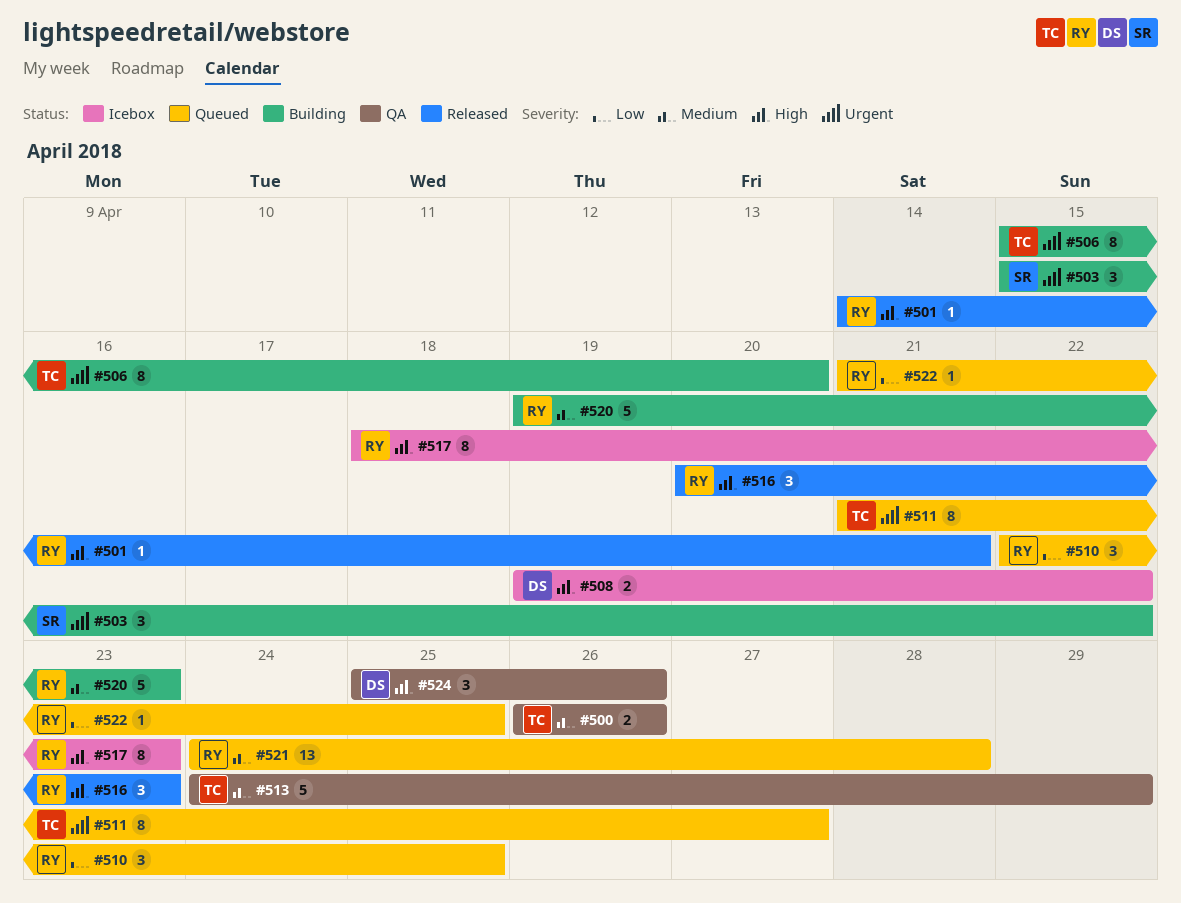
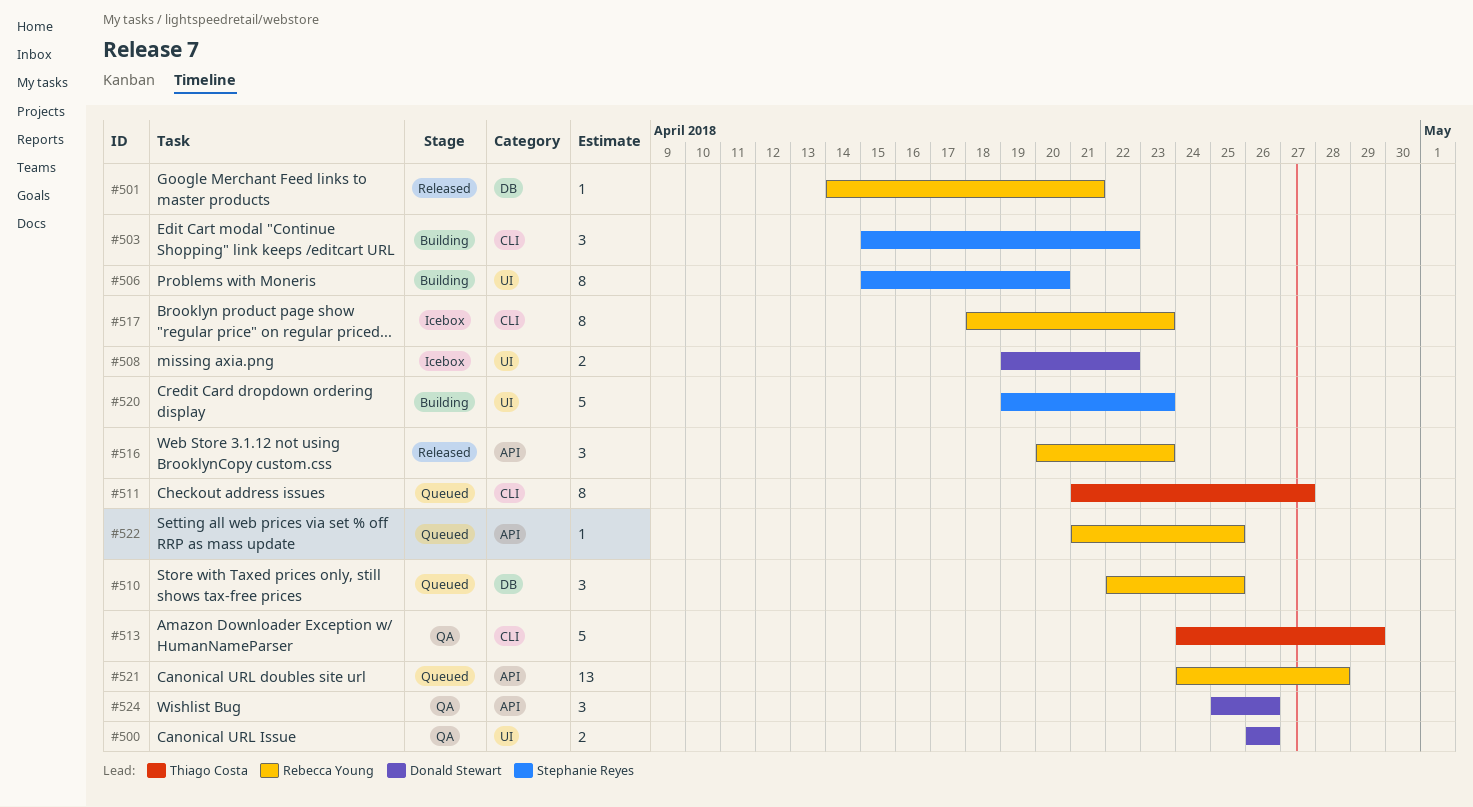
#500, owner: Thiago Costa -> Donald Stewart
#506, owner: Thiago Costa -> Stephanie Reyes
#520, owner: Rebecca Young -> Stephanie Reyes

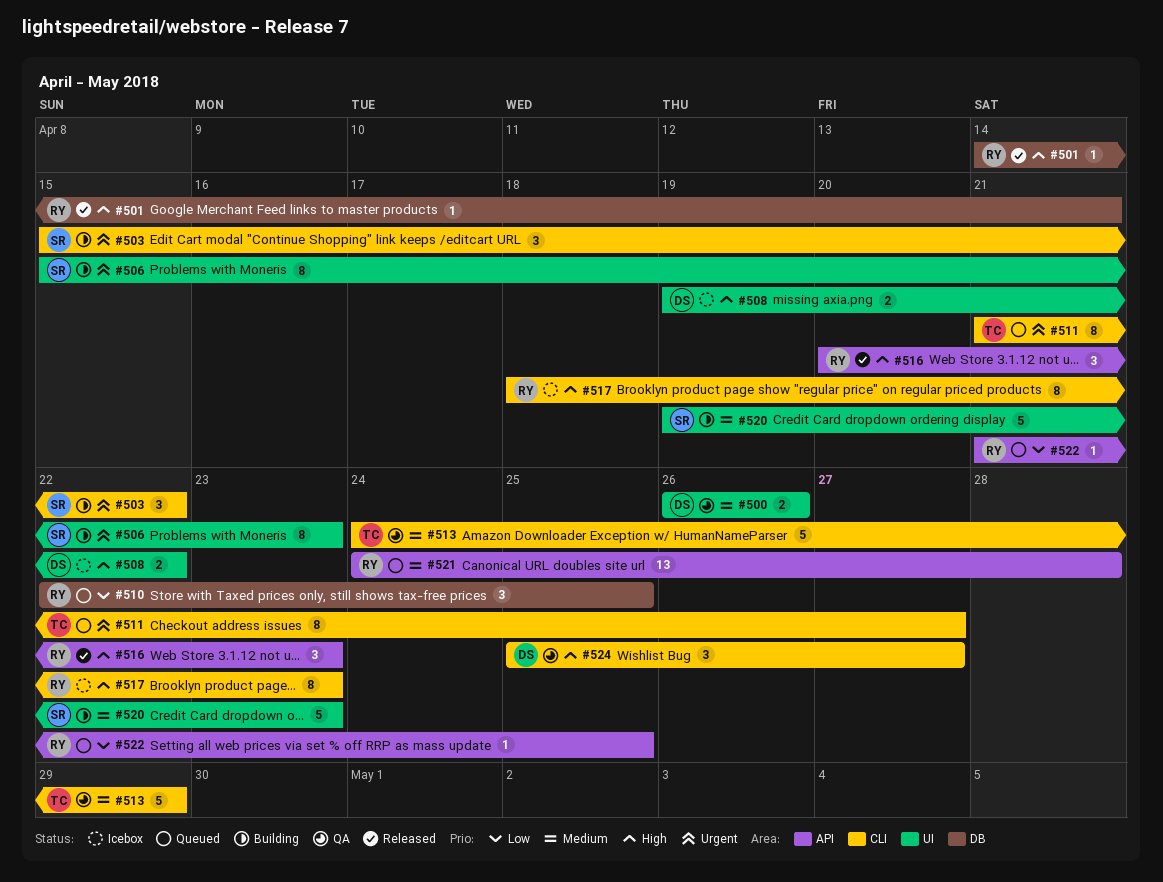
#506, due: Apr 20 -> Apr 23
#524, label: API -> CLI
#524, due: Apr 26 -> Apr 27

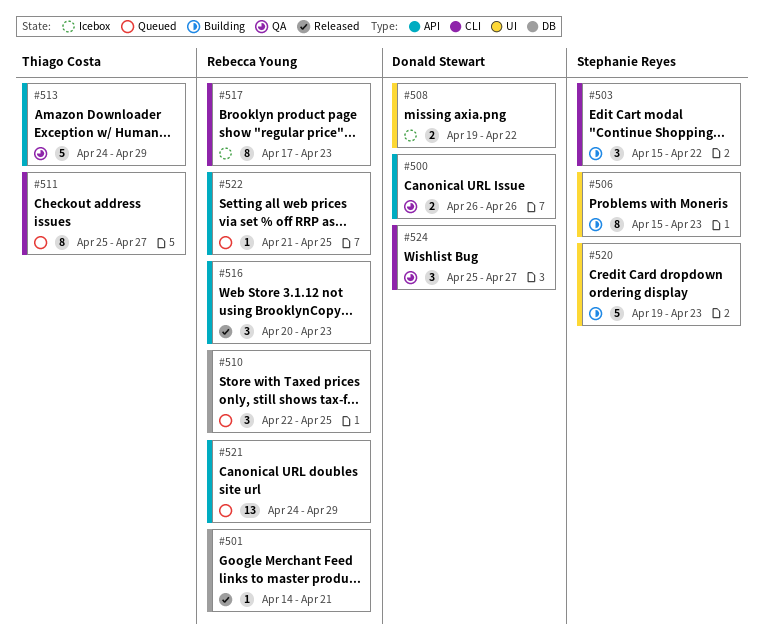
#500, label: UI -> API
#511, start: Apr 21 -> Apr 25
#513, label: CLI -> API
#517, start: Apr 18 -> Apr 17
#521, due: Apr 28 -> Apr 29

